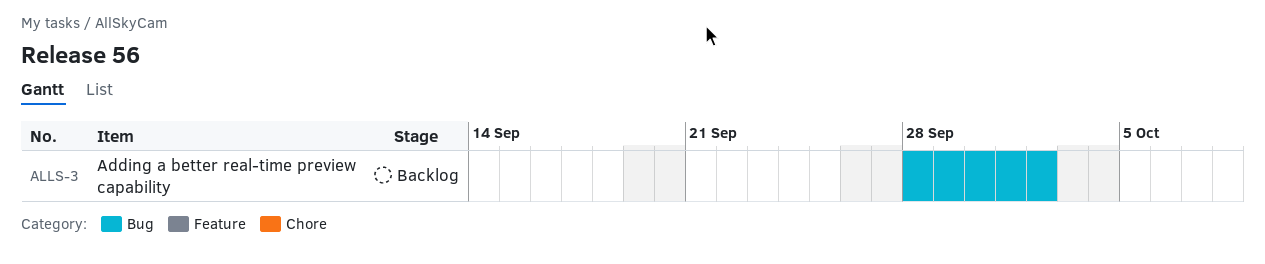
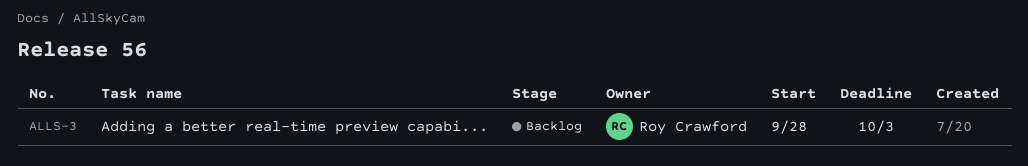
ALLS-3, due: Oct 2 -> Oct 3

